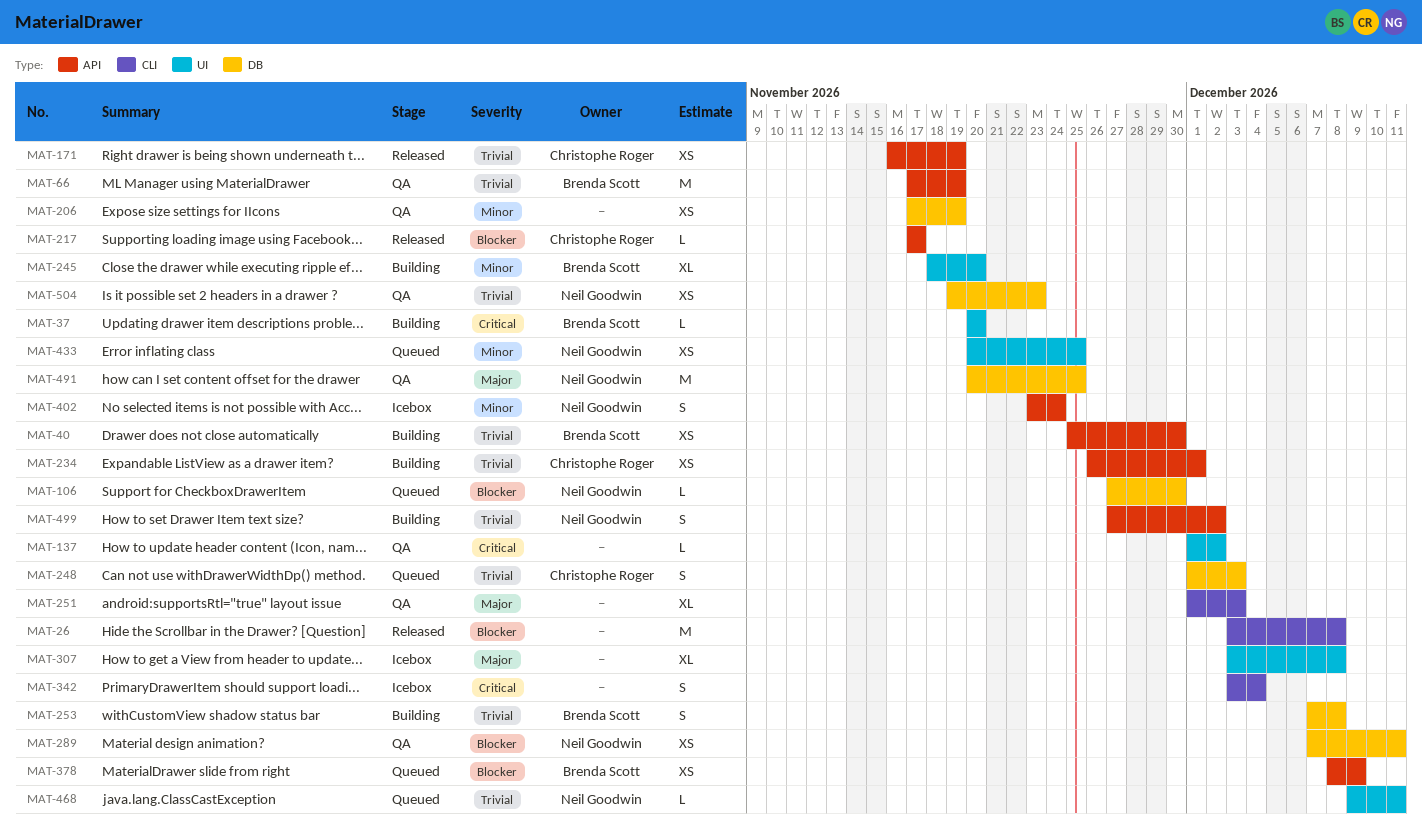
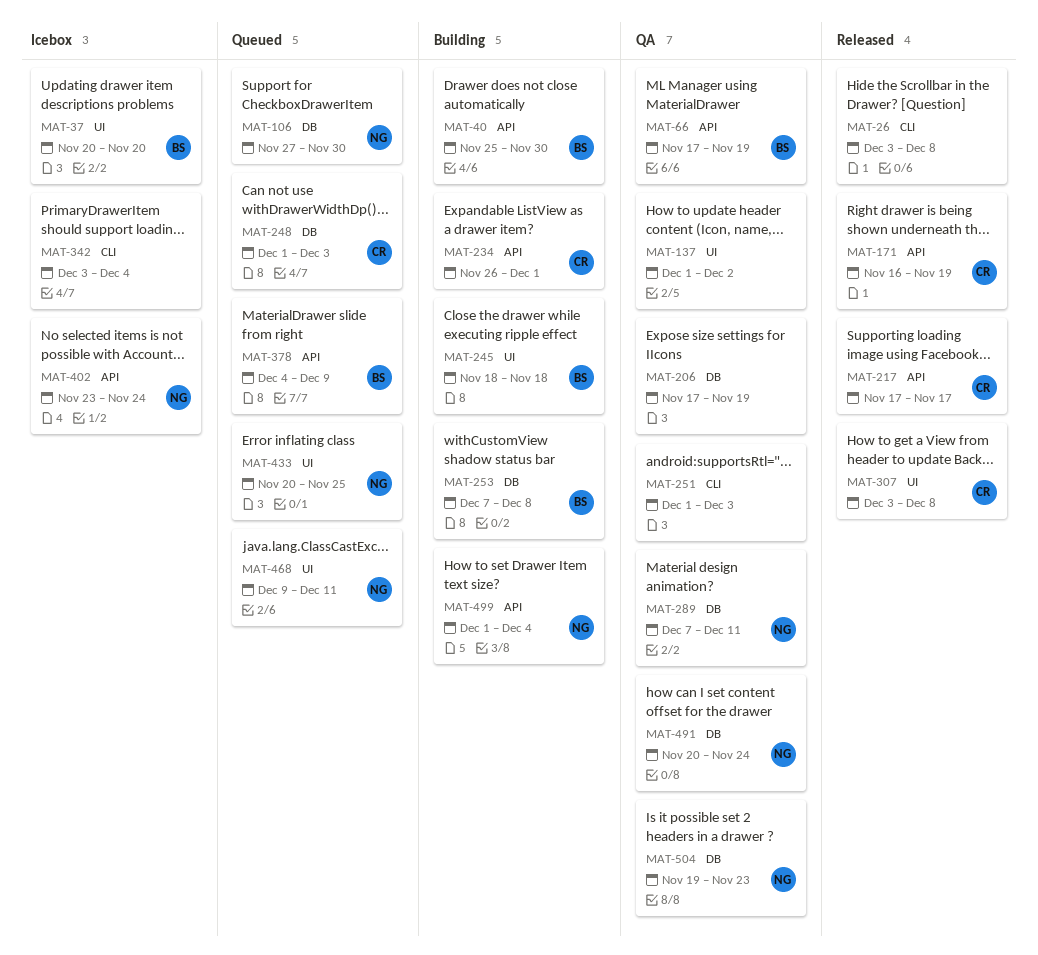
MAT-37, status: Building -> Icebox
MAT-245, due: Nov 20 -> Nov 18
MAT-307, status: Icebox -> Released
MAT-307, owner: none -> Christophe Roger
MAT-378, start: Dec 8 -> Dec 4
MAT-491, due: Nov 25 -> Nov 24
MAT-499, start: Nov 27 -> Dec 1
MAT-499, due: Dec 2 -> Dec 4

